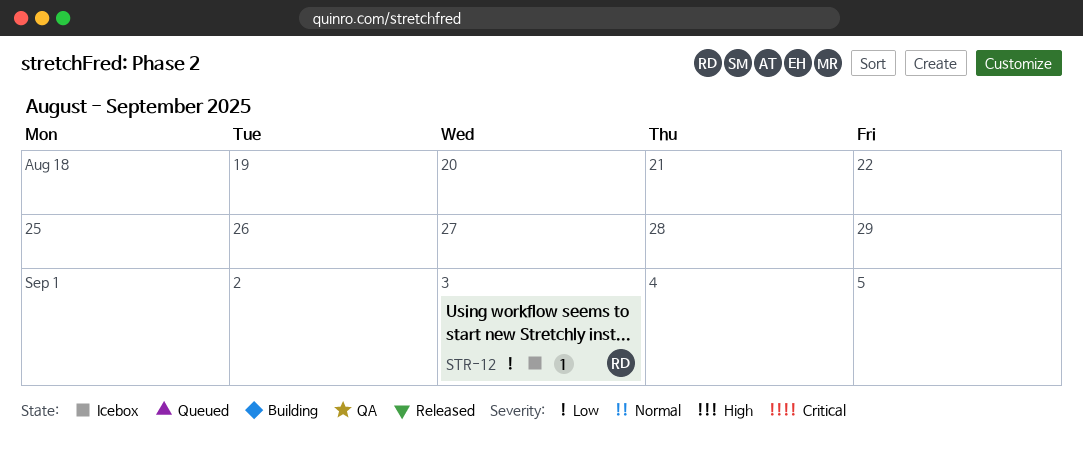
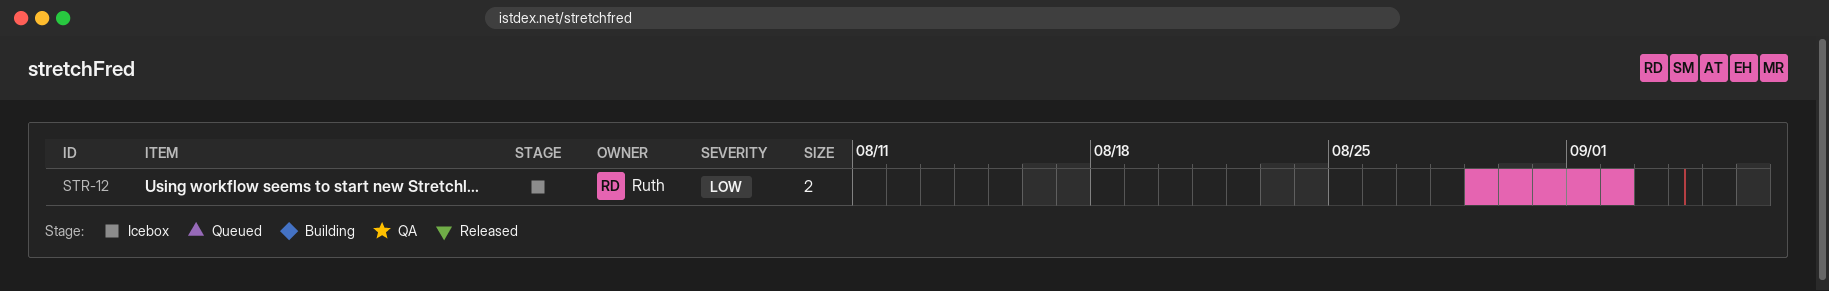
STR-12, estimate: 1 -> 2
STR-12, due: Sep 3 -> Sep 2

